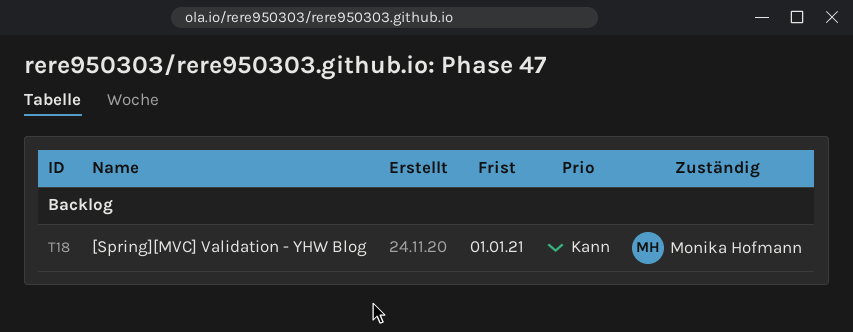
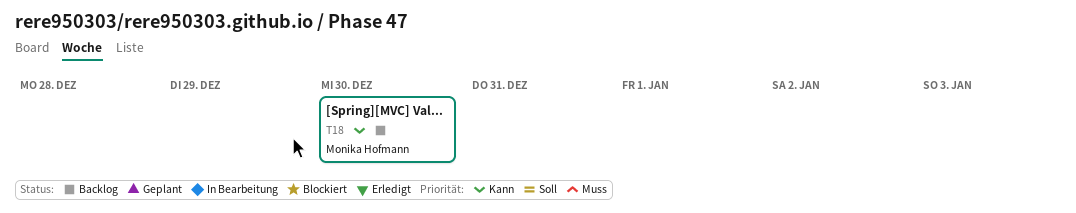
T18, due: Jan 1 -> Dec 30

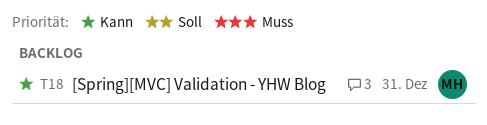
T18, due: Dec 30 -> Dec 31

